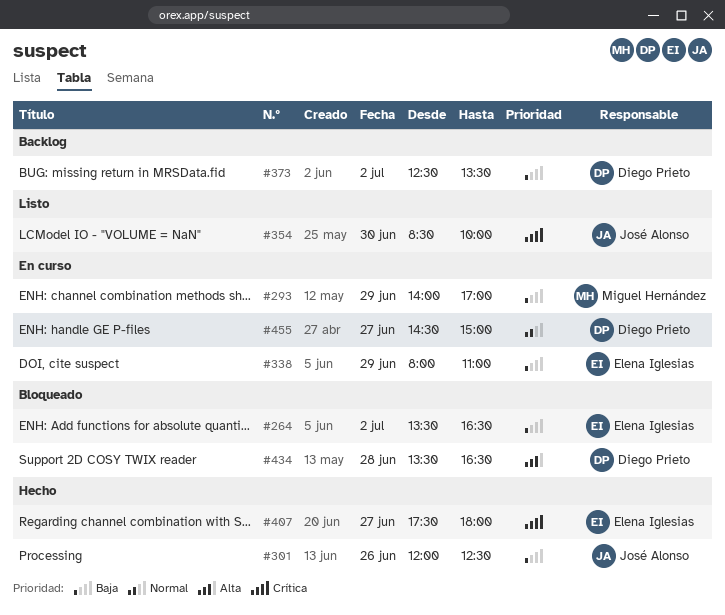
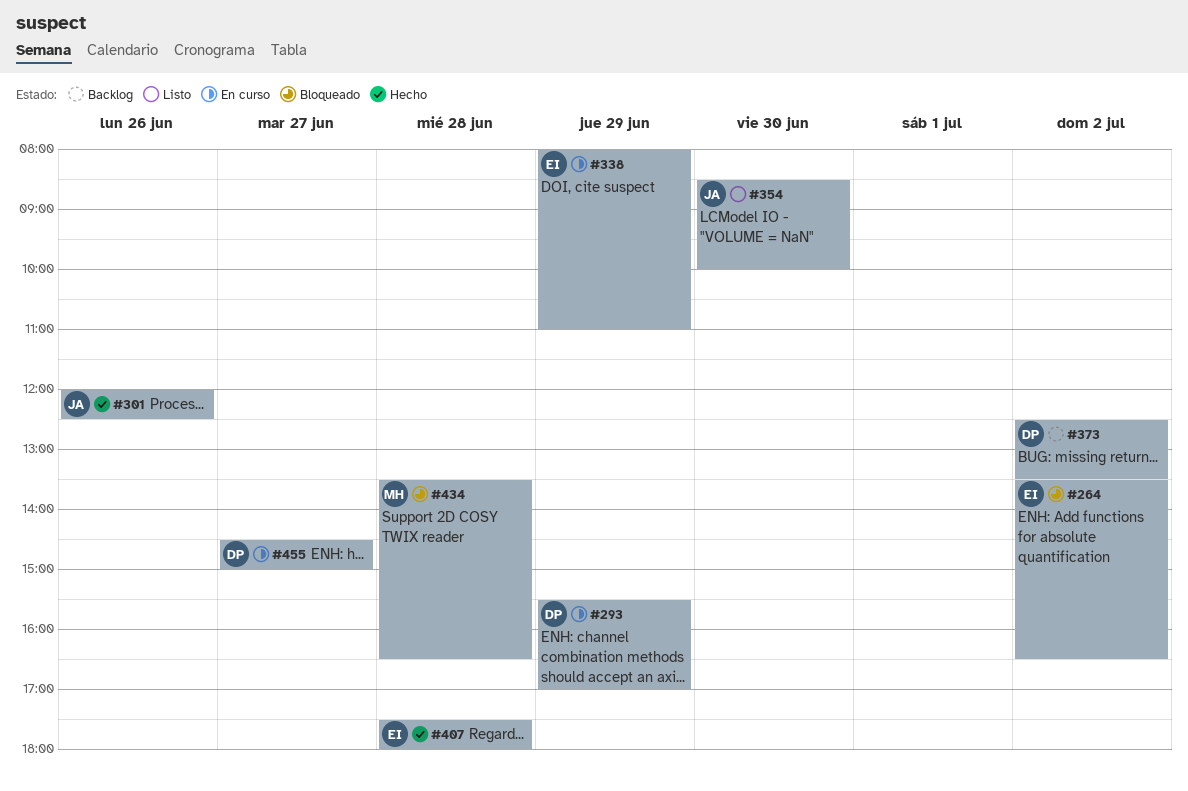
#293, owner: Miguel Hernández -> Diego Prieto
#293, begins: 14:00 -> 15:30
#407, day: Jun 27 -> Jun 28
#434, owner: Diego Prieto -> Miguel Hernández

